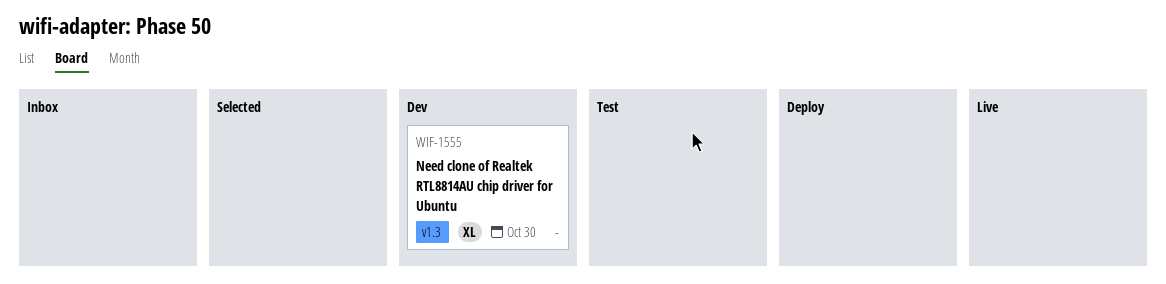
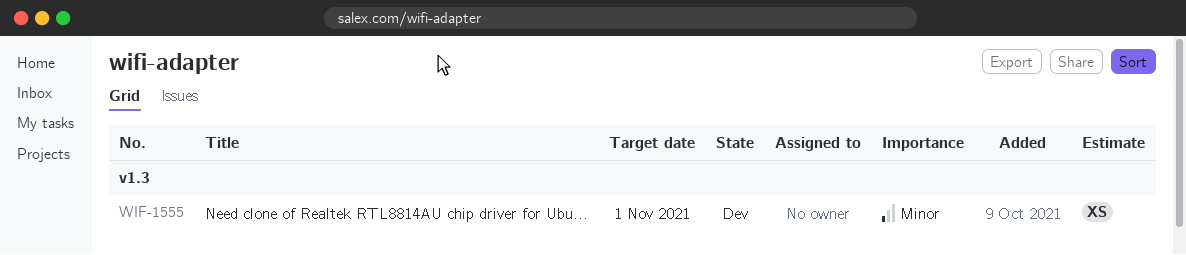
WIF-1555, estimate: XL -> XS
WIF-1555, due: Oct 30 -> Nov 1

